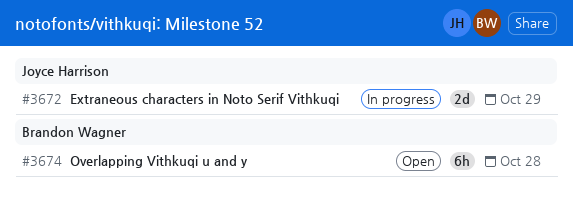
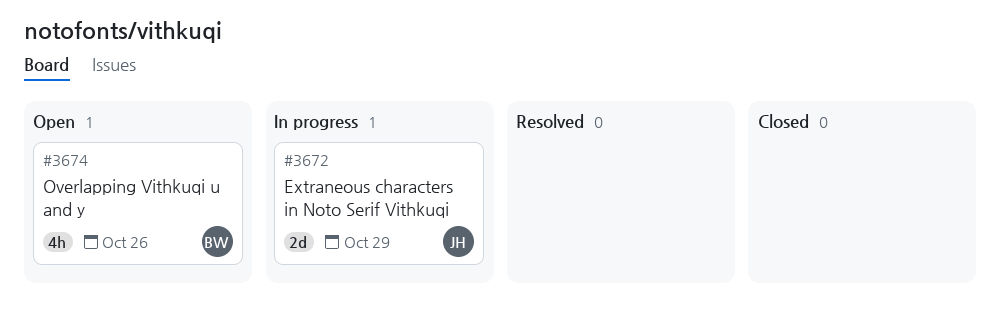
#3674, estimate: 6h -> 4h
#3674, due: Oct 28 -> Oct 26

